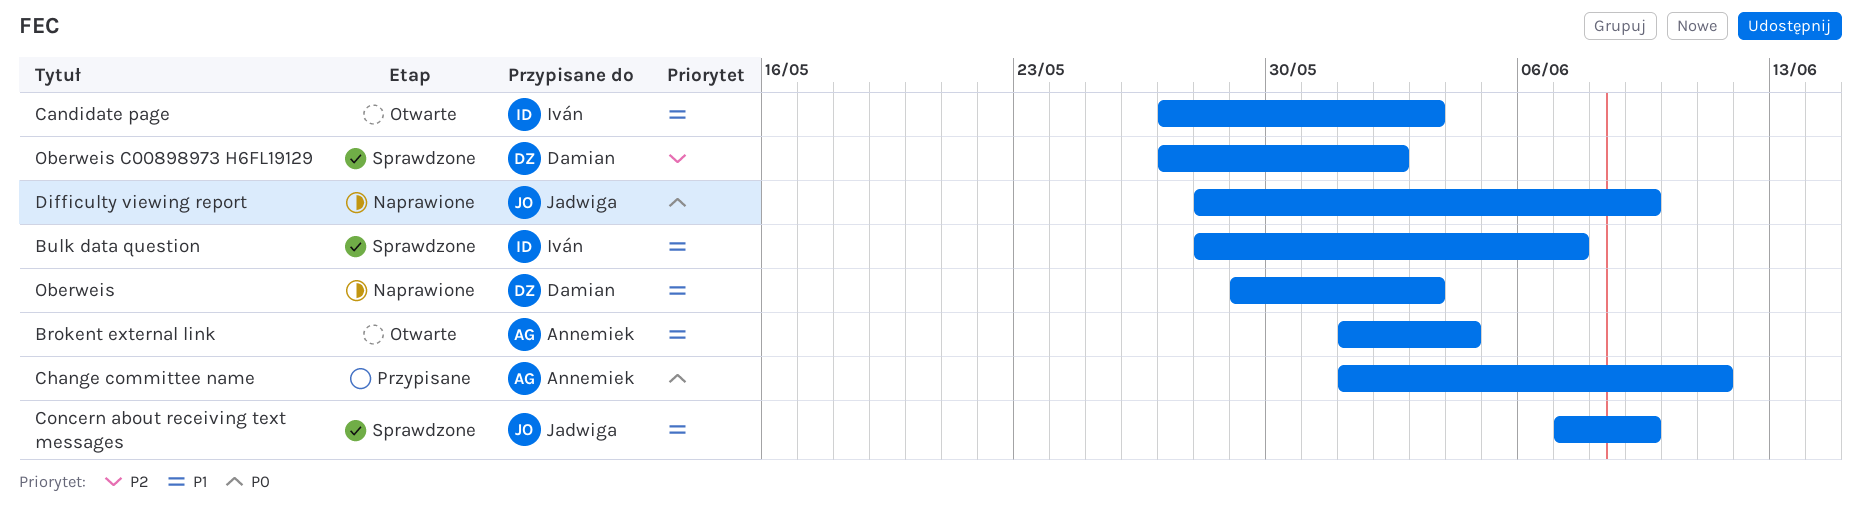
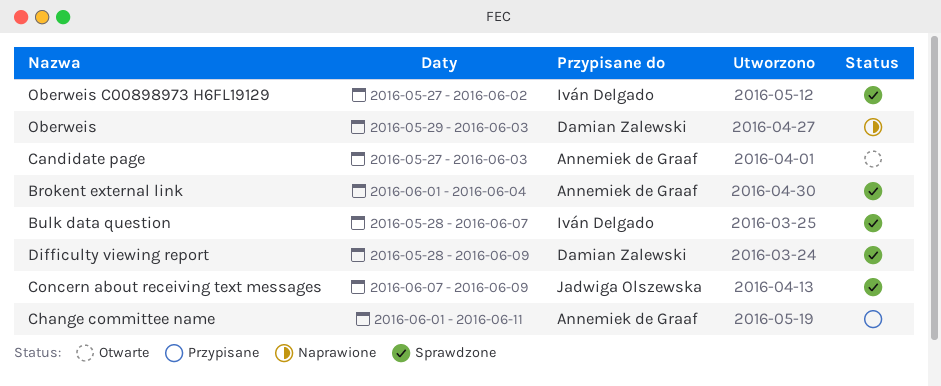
Brokent external link, status: Otwarte -> Sprawdzone
Candidate page, owner: Iván Delgado -> Annemiek de Graaf
Difficulty viewing report, status: Naprawione -> Sprawdzone
Difficulty viewing report, owner: Jadwiga Olszewska -> Damian Zalewski
Oberweis C00898973 H6FL19129, owner: Damian Zalewski -> Iván Delgado

